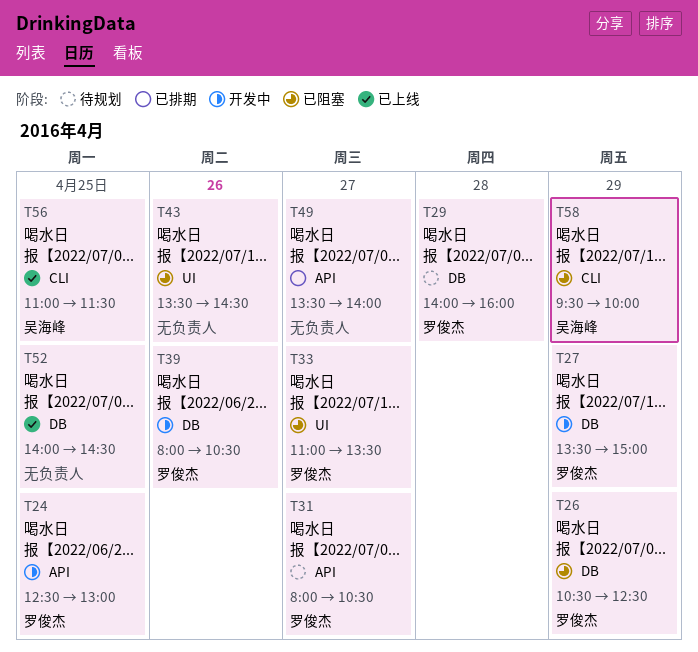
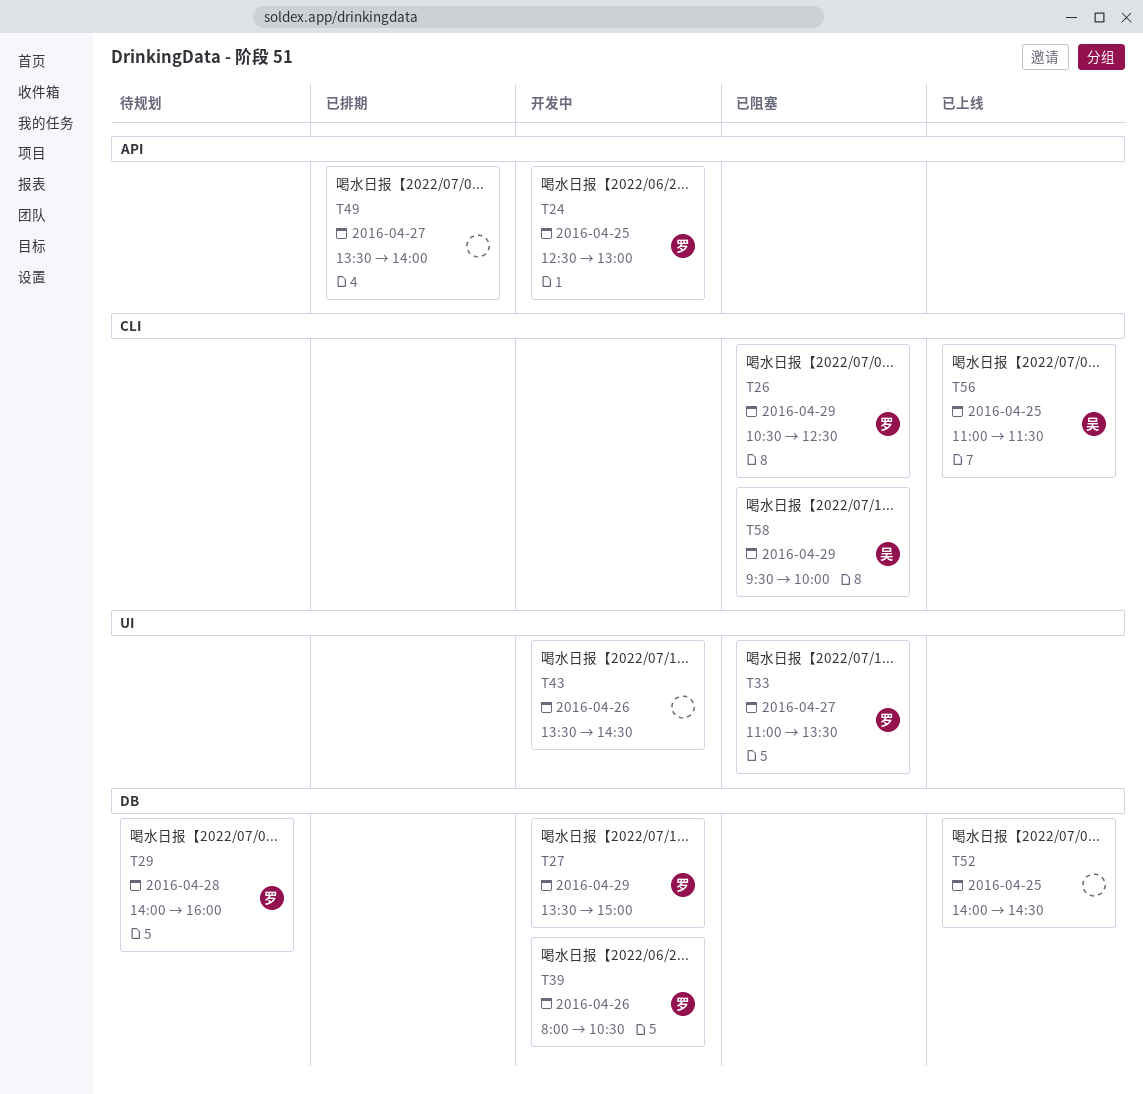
T26, label: DB -> CLI
T31: present -> none
T43, status: 已阻塞 -> 开发中

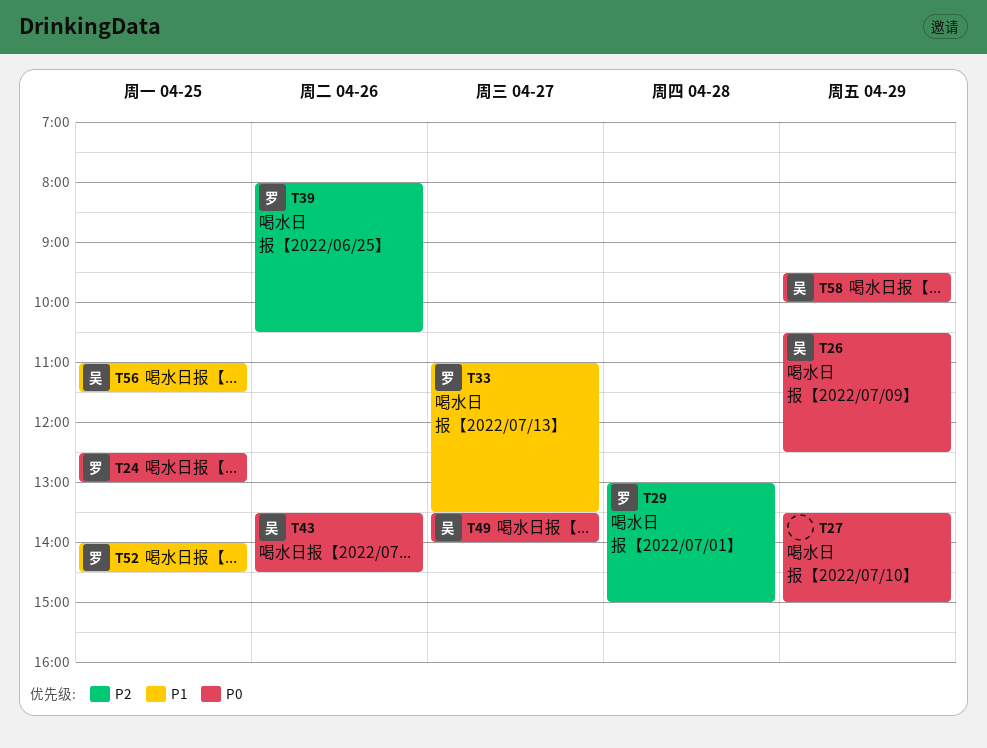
T26, owner: 罗 -> 吴
T27, owner: 罗 -> none
T29, begins: 14:00 -> 13:00
T29, ends: 16:00 -> 15:00
T43, owner: none -> 吴
T49, owner: none -> 吴
T52, owner: none -> 罗

